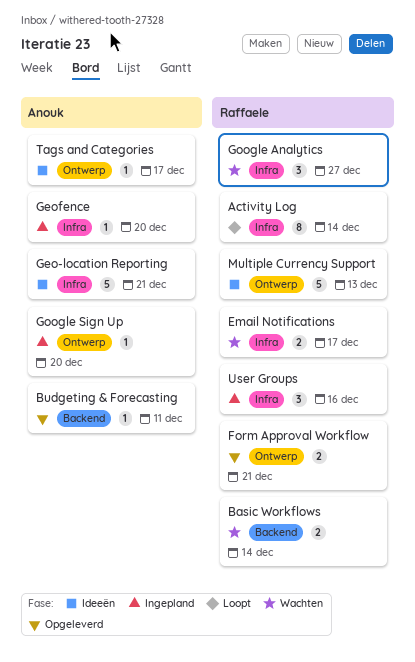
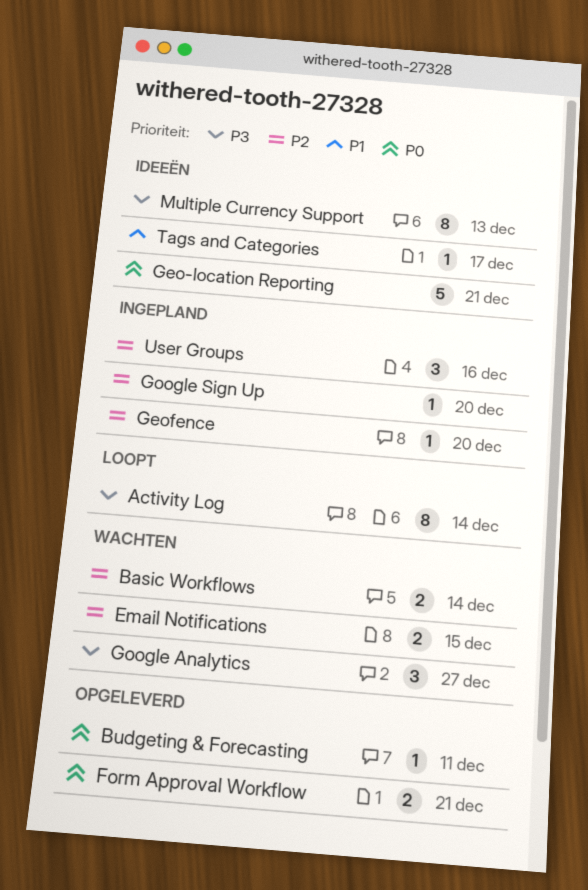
Email Notifications, due: Dec 17 -> Dec 15
Multiple Currency Support, estimate: 5 -> 8

